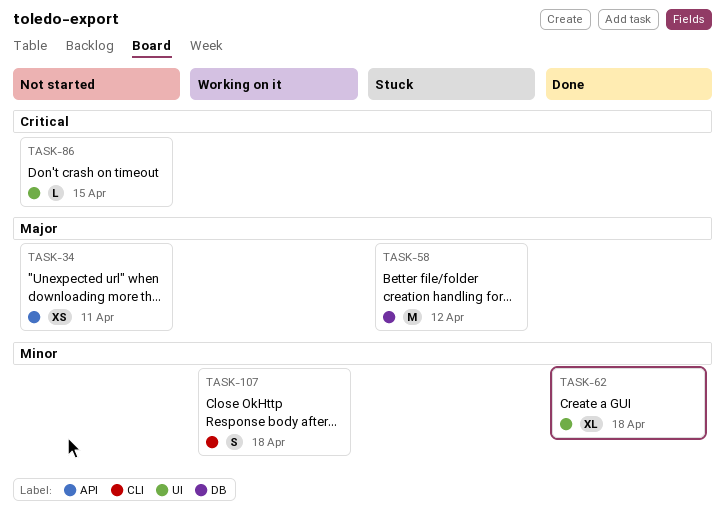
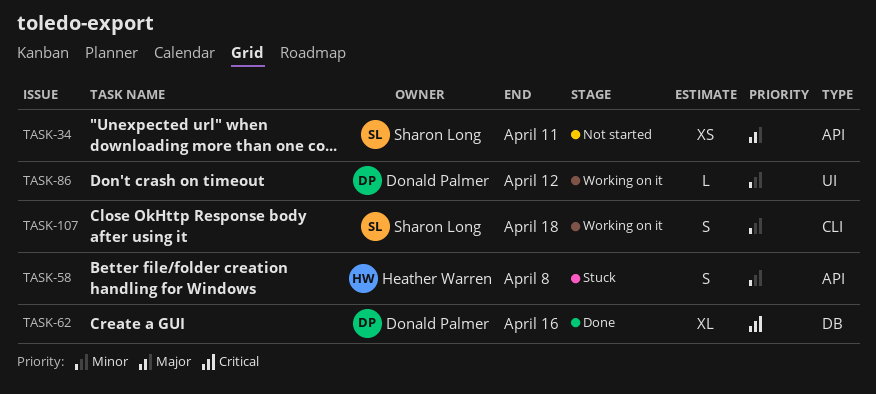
TASK-58, priority: Major -> Minor
TASK-58, label: DB -> API
TASK-58, estimate: M -> S
TASK-58, due: Apr 12 -> Apr 8
TASK-62, priority: Minor -> Critical
TASK-62, label: UI -> DB
TASK-62, due: Apr 18 -> Apr 16
TASK-86, status: Not started -> Working on it
TASK-86, priority: Critical -> Minor
TASK-86, due: Apr 15 -> Apr 12

